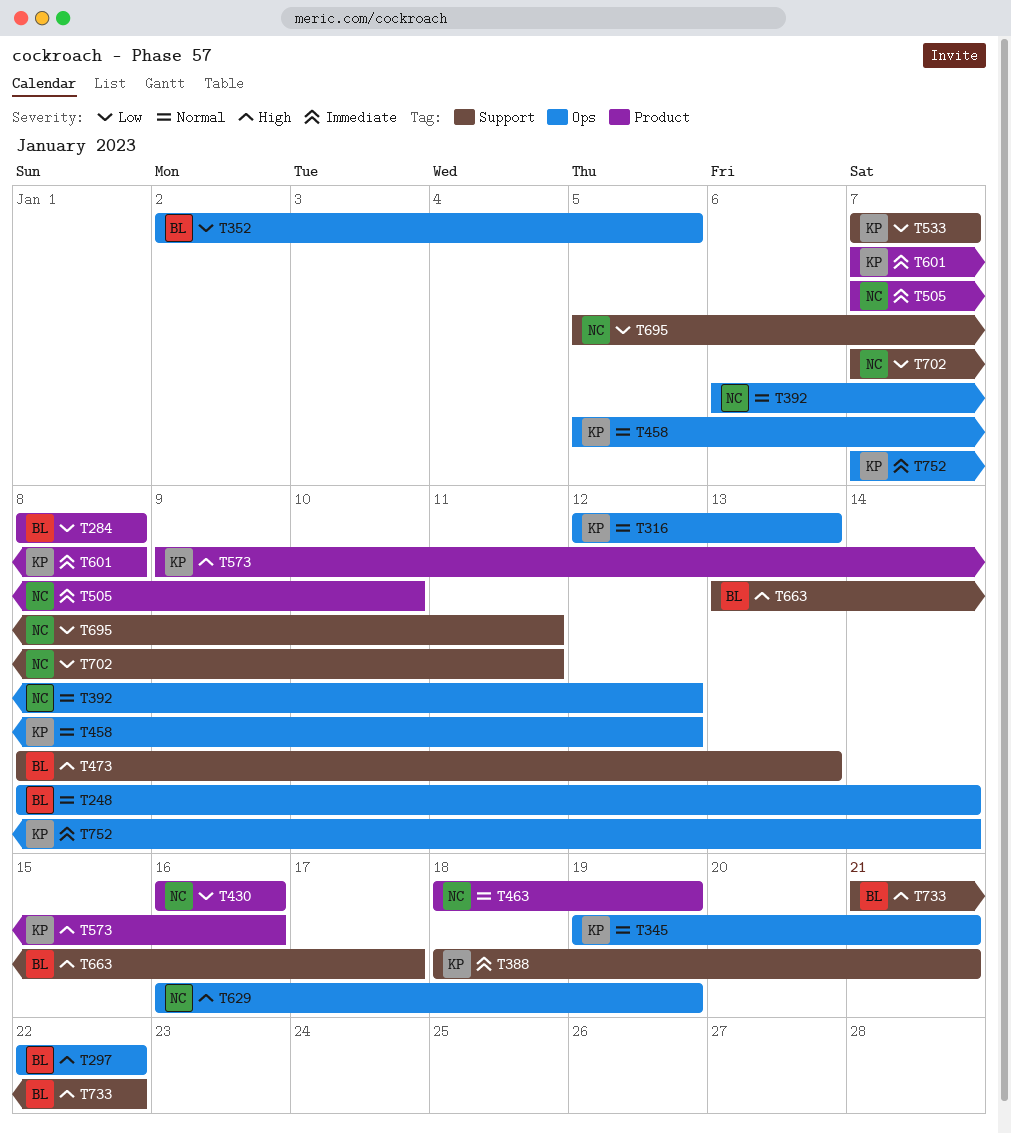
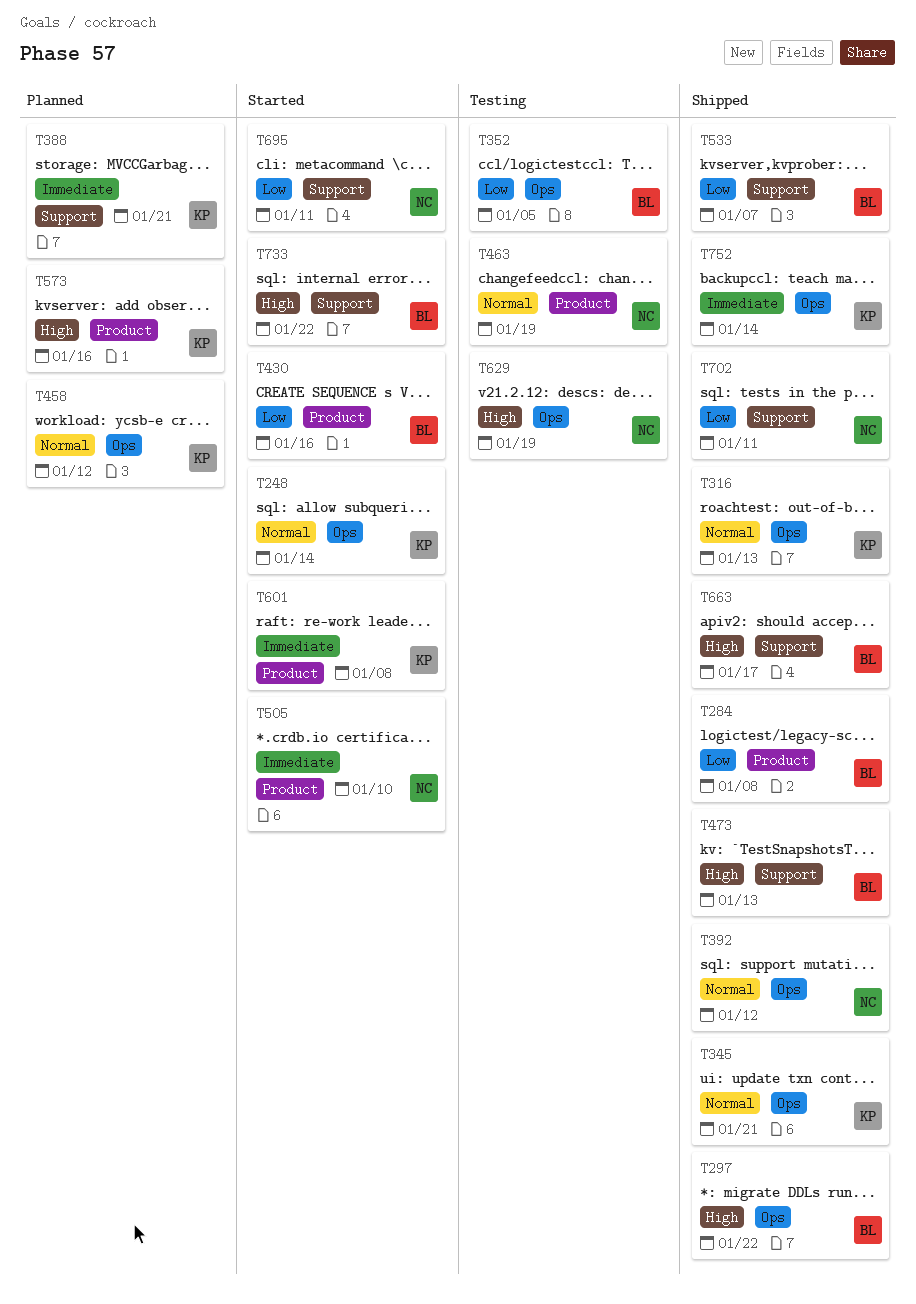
T248, owner: BL -> KP
T430, owner: NC -> BL
T533, owner: KP -> BL

